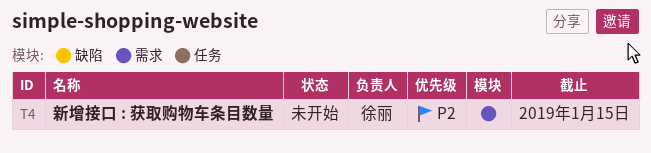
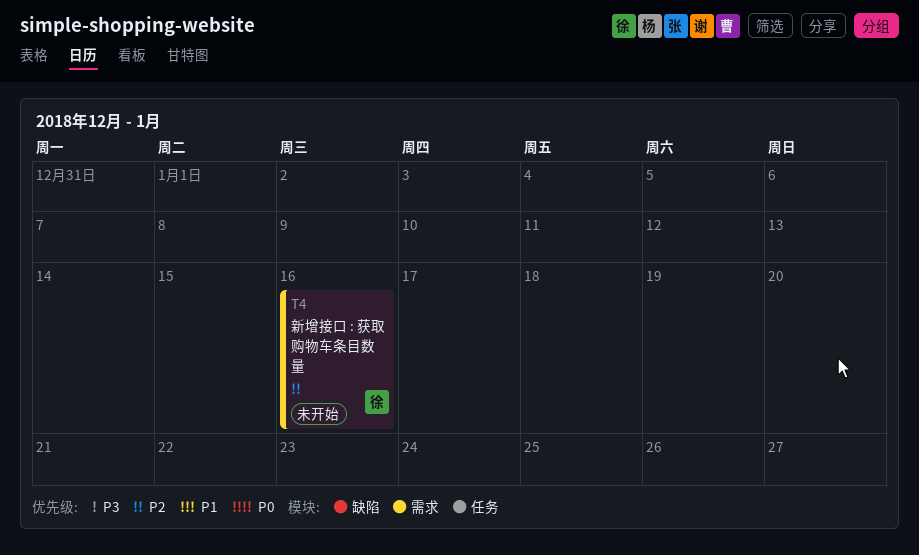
T4, due: Jan 15 -> Jan 16

